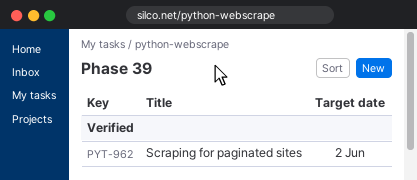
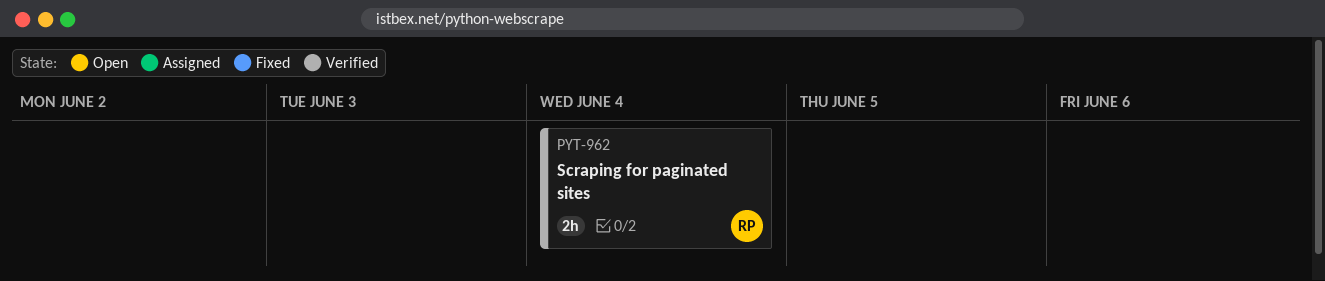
PYT-962, due: Jun 2 -> Jun 4

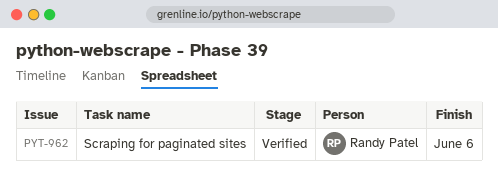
PYT-962, due: Jun 4 -> Jun 6

